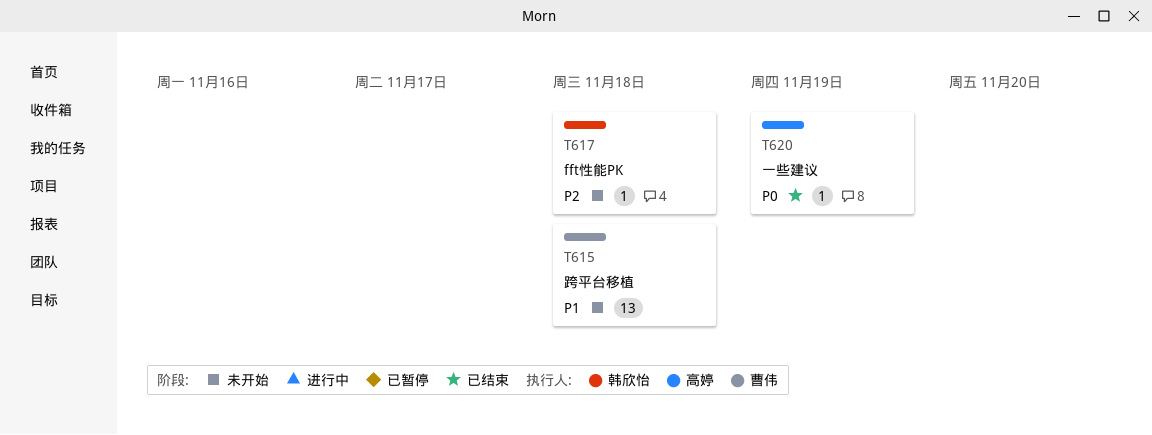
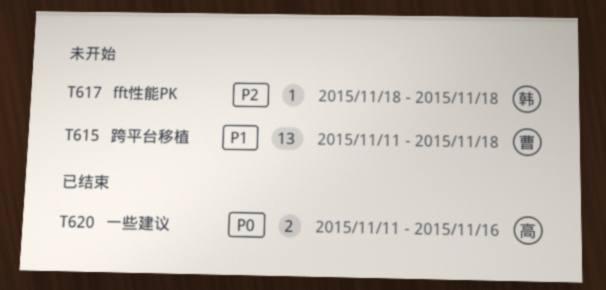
T620, estimate: 1 -> 2
T620, due: Nov 19 -> Nov 16

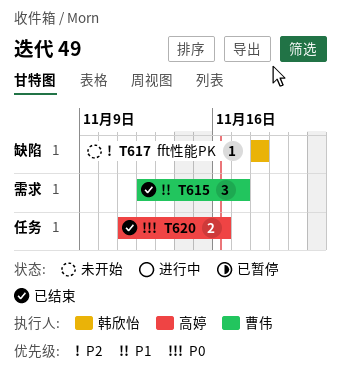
T615, status: 未开始 -> 已结束
T615, estimate: 13 -> 3
T615, start: Nov 11 -> Nov 12
T615, due: Nov 18 -> Nov 17

